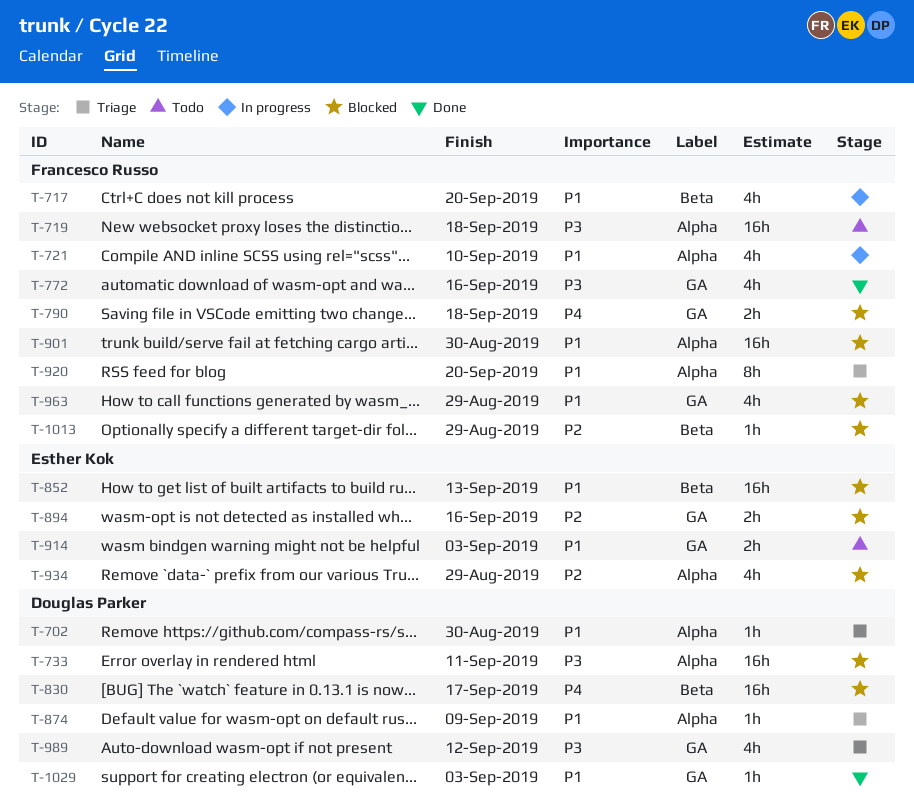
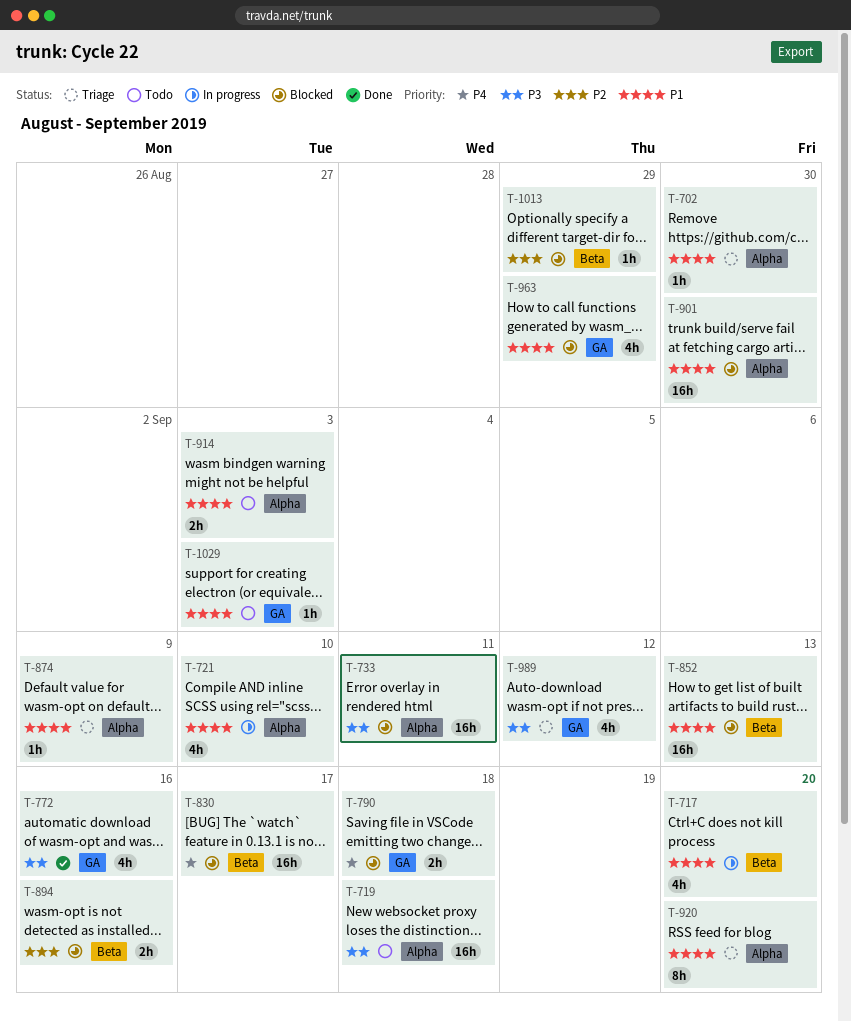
T-894, label: GA -> Beta
T-914, label: GA -> Alpha
T-934: present -> none
T-1029, status: Done -> Todo

